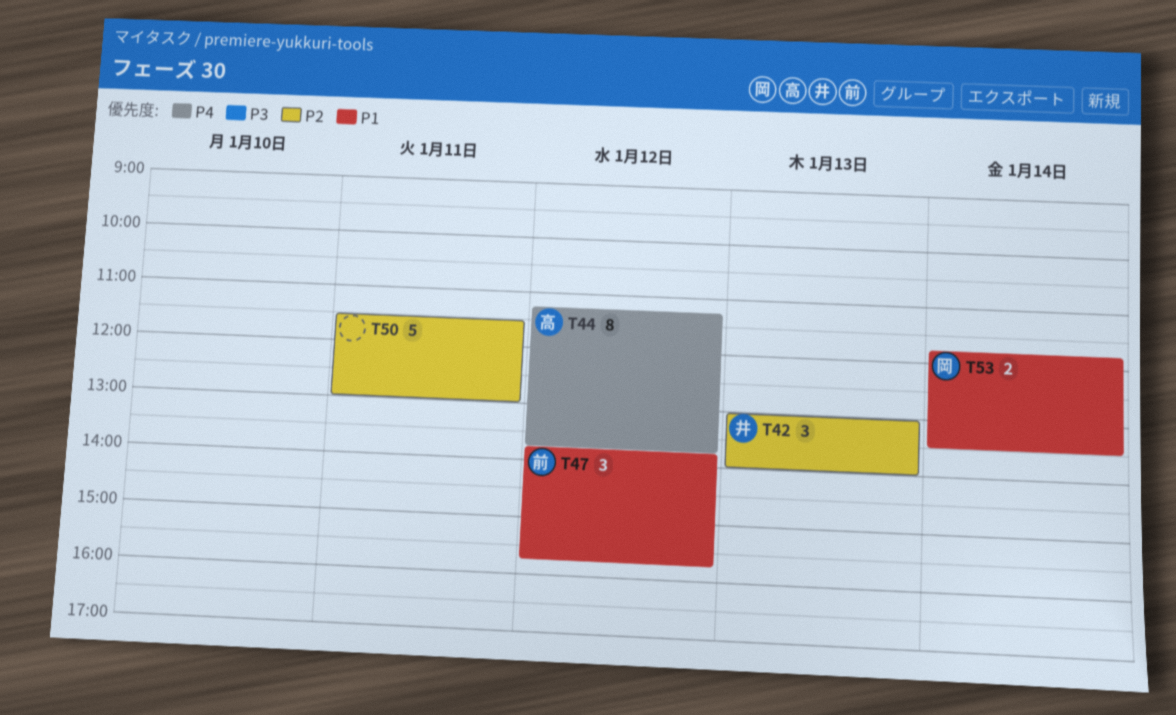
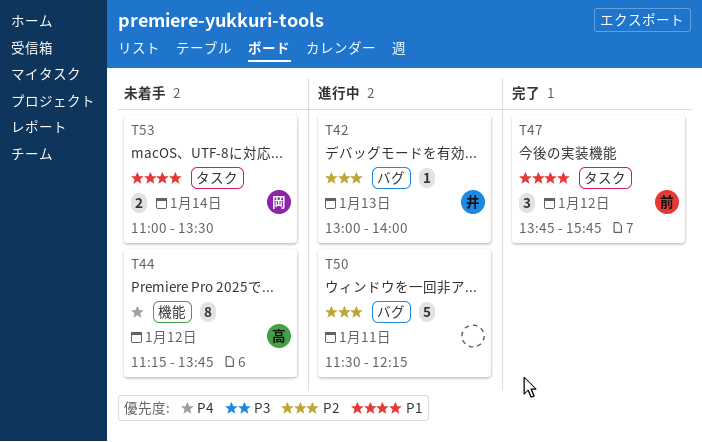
T42, estimate: 3 -> 1
T50, ends: 13:00 -> 12:15
T53, begins: 11:45 -> 11:00

